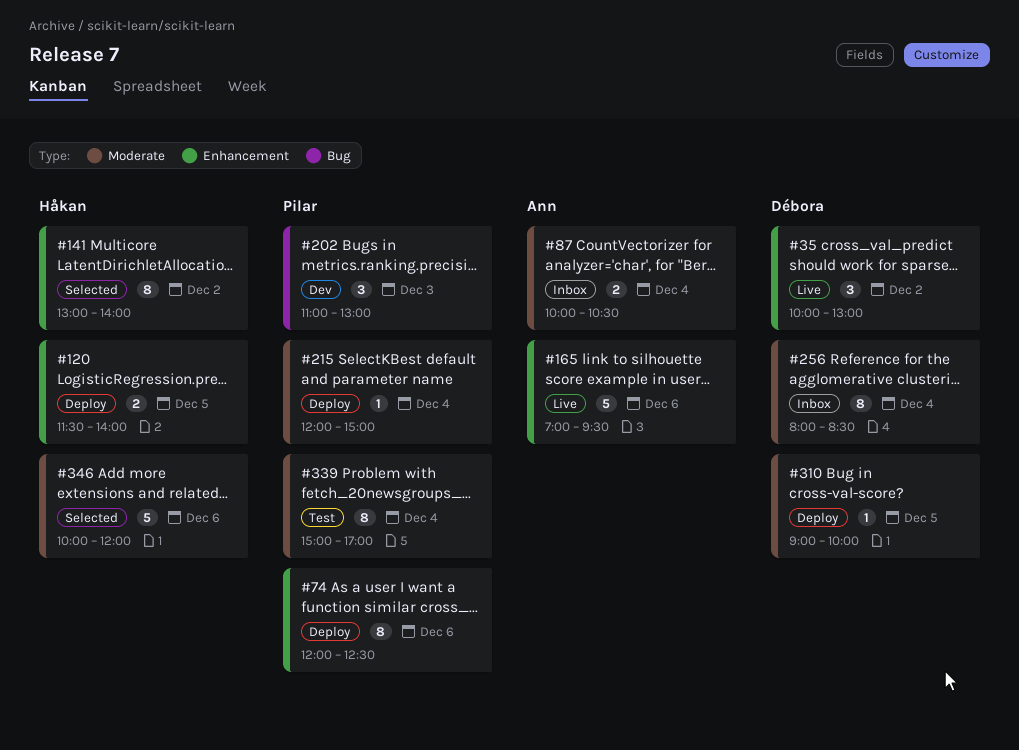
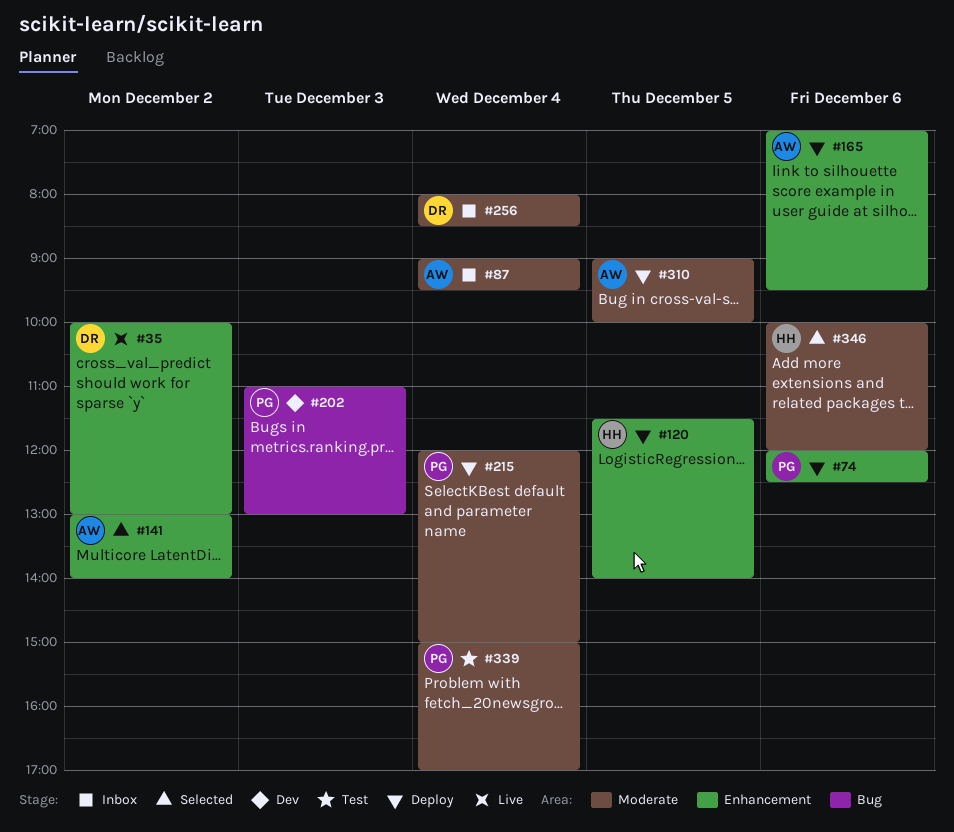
#87, begins: 10:00 -> 09:00
#87, ends: 10:30 -> 09:30
#141, owner: Håkan -> Ann
#165, status: Live -> Deploy
#310, owner: Débora -> Ann

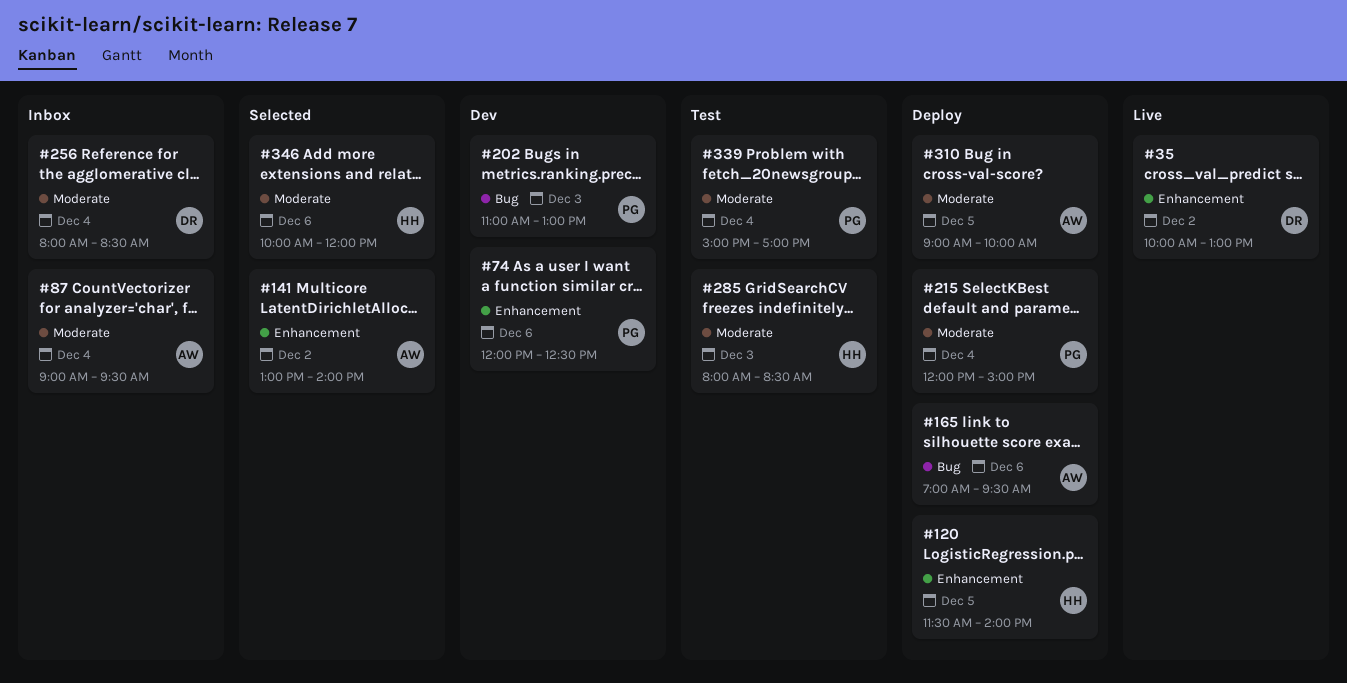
#74, status: Deploy -> Dev
#165, label: Enhancement -> Bug
#285: none -> present

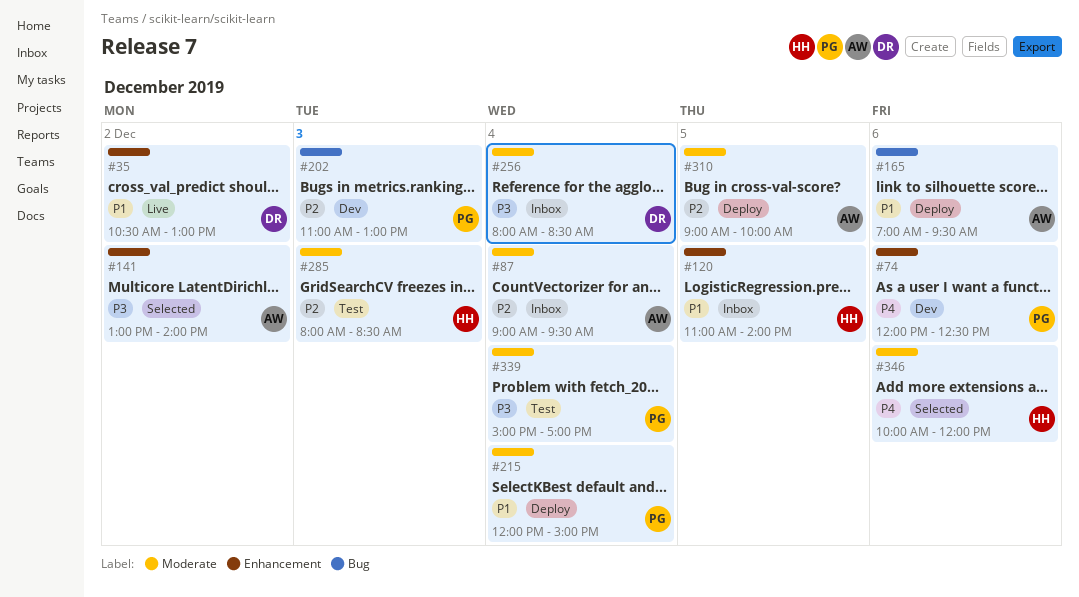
#35, begins: 10:00 -> 10:30
#120, status: Deploy -> Inbox
#120, begins: 11:30 -> 11:00

